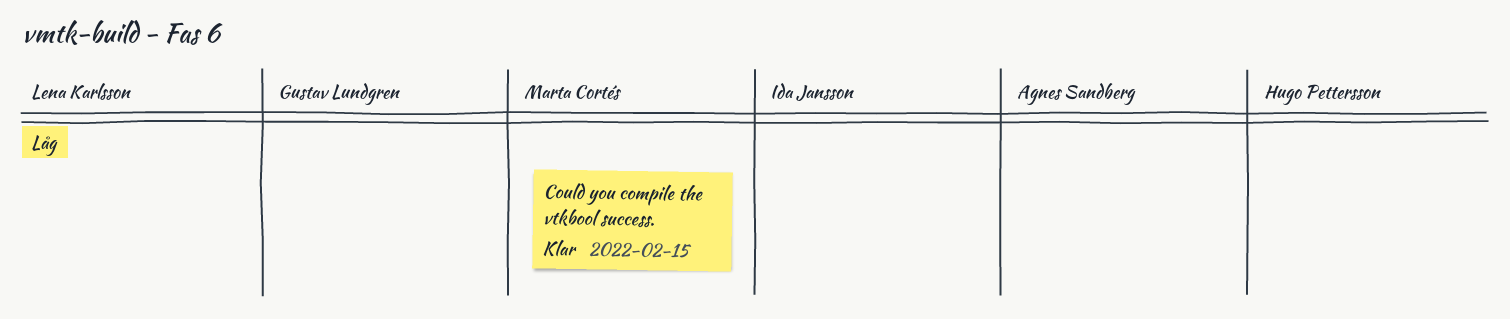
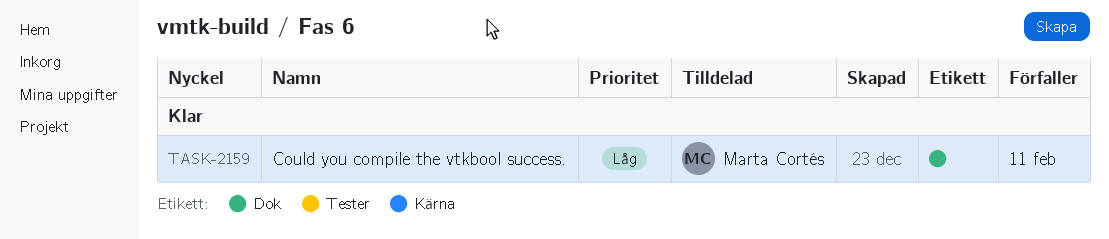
Could you compile the vtkbool success., due: Feb 15 -> Feb 11

